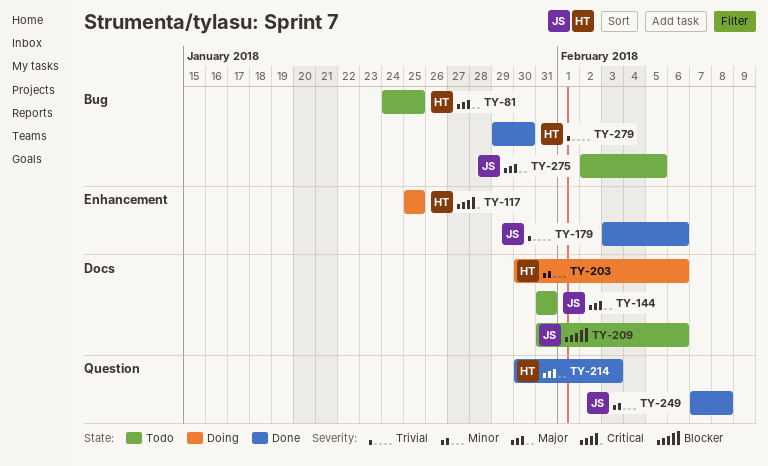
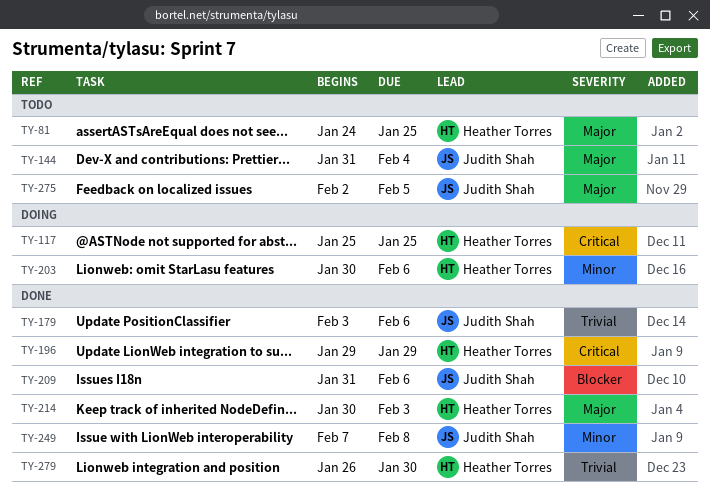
TY-144, due: Jan 31 -> Feb 4
TY-196: none -> present
TY-209, status: Todo -> Done
TY-279, start: Jan 29 -> Jan 26

